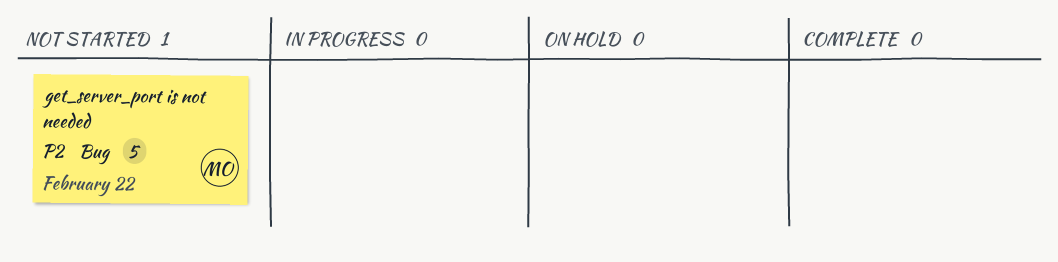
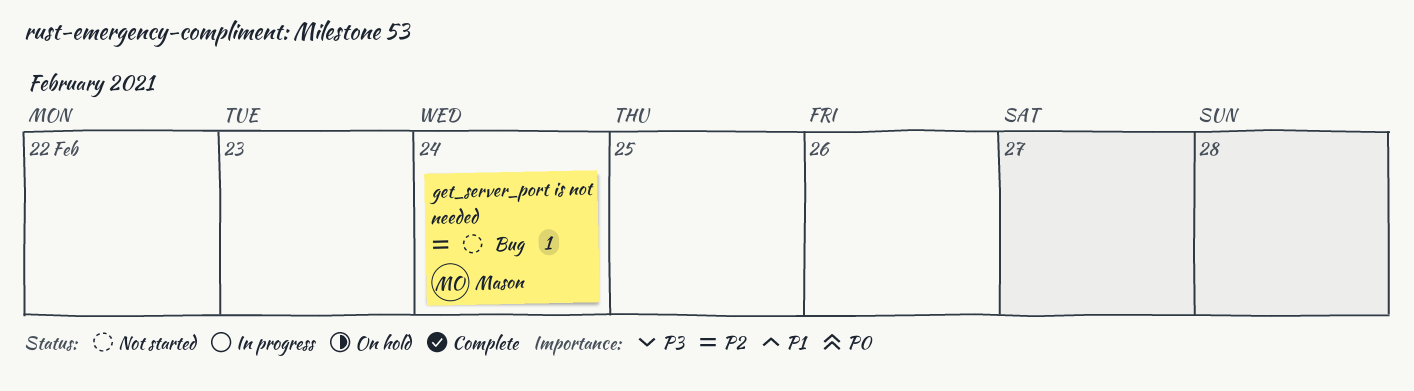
get_server_port is not needed, estimate: 5 -> 1
get_server_port is not needed, due: Feb 22 -> Feb 24

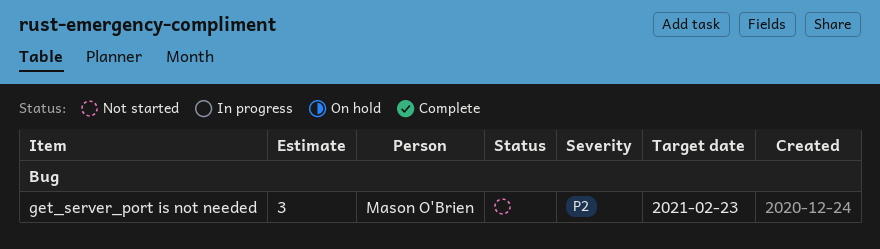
get_server_port is not needed, estimate: 1 -> 3
get_server_port is not needed, due: Feb 24 -> Feb 23

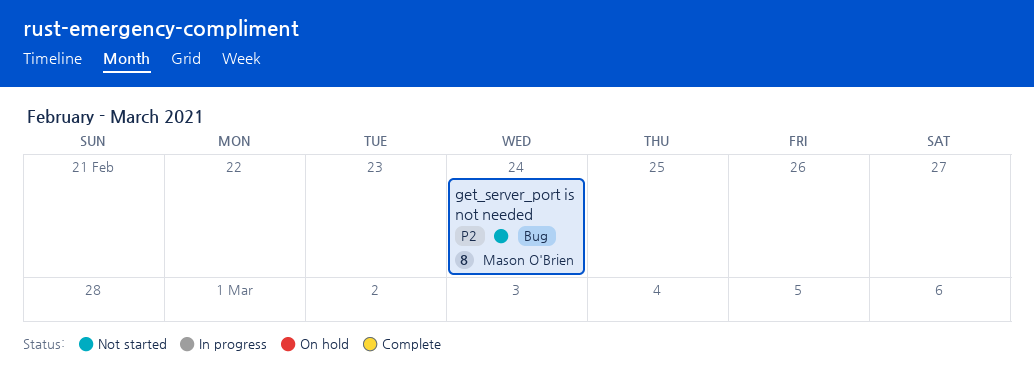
get_server_port is not needed, estimate: 3 -> 8
get_server_port is not needed, due: Feb 23 -> Feb 24

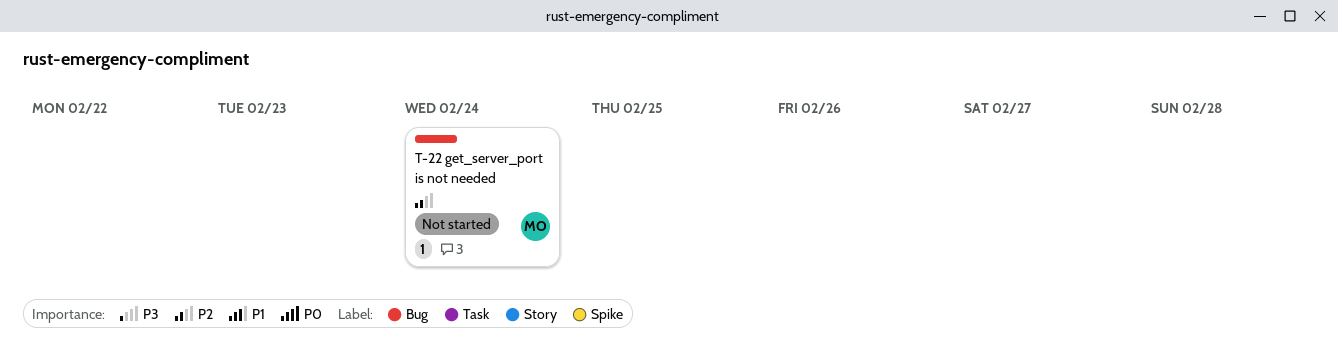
get_server_port is not needed, estimate: 8 -> 1

